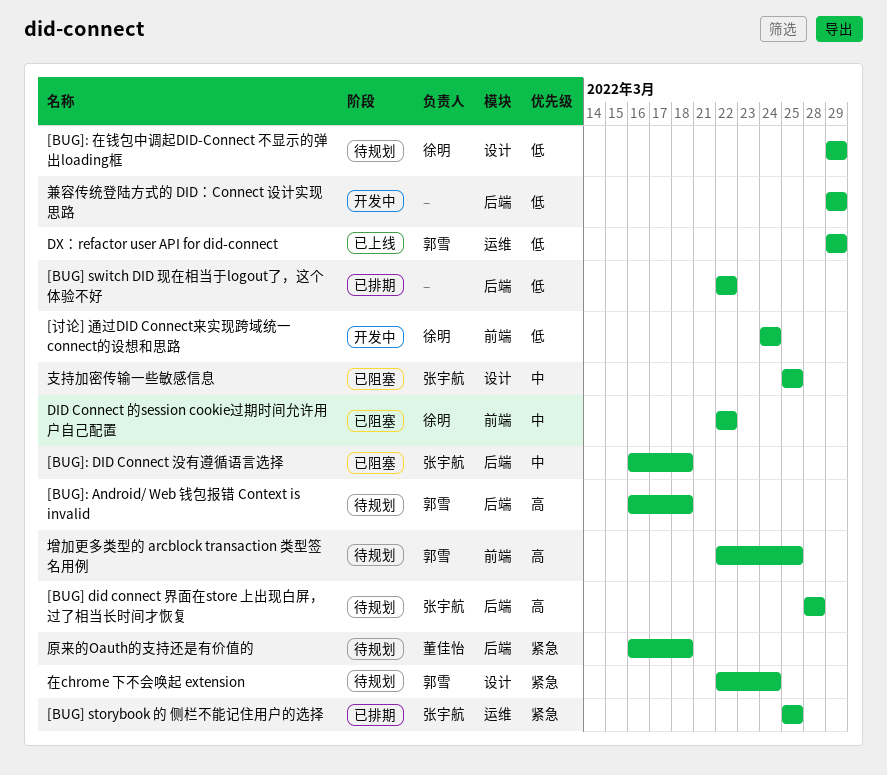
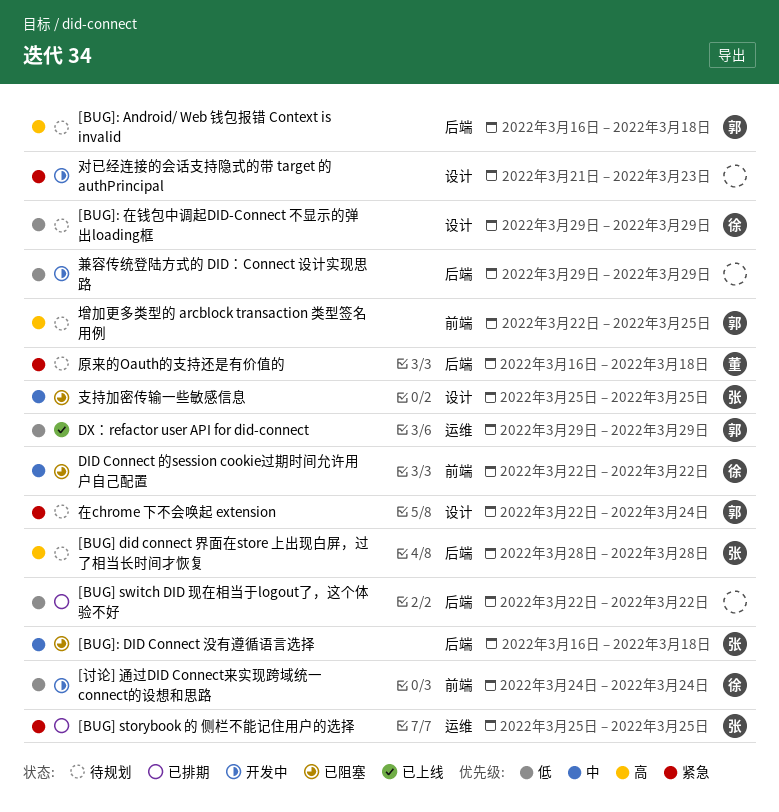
对已经连接的会话支持隐式的带 target 的 authPrincipal: none -> present

